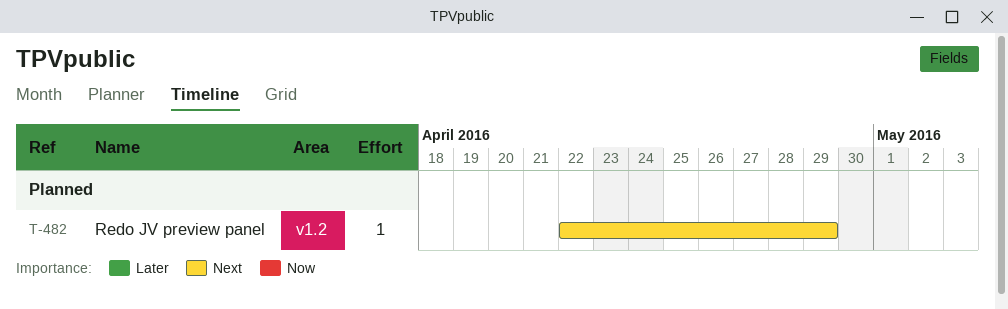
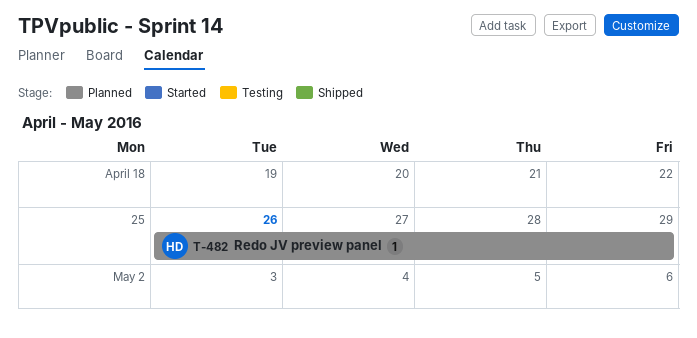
T-482, start: Apr 22 -> Apr 26

